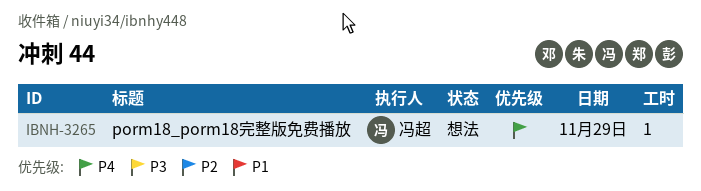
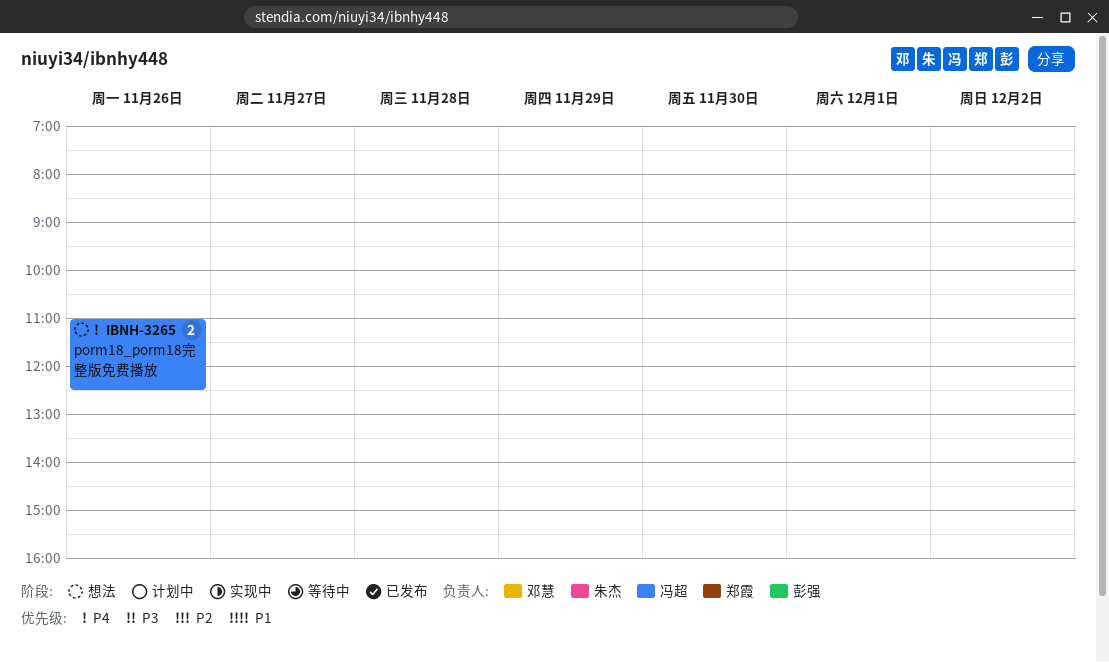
IBNH-3265, estimate: 1 -> 2
IBNH-3265, day: Nov 29 -> Nov 26

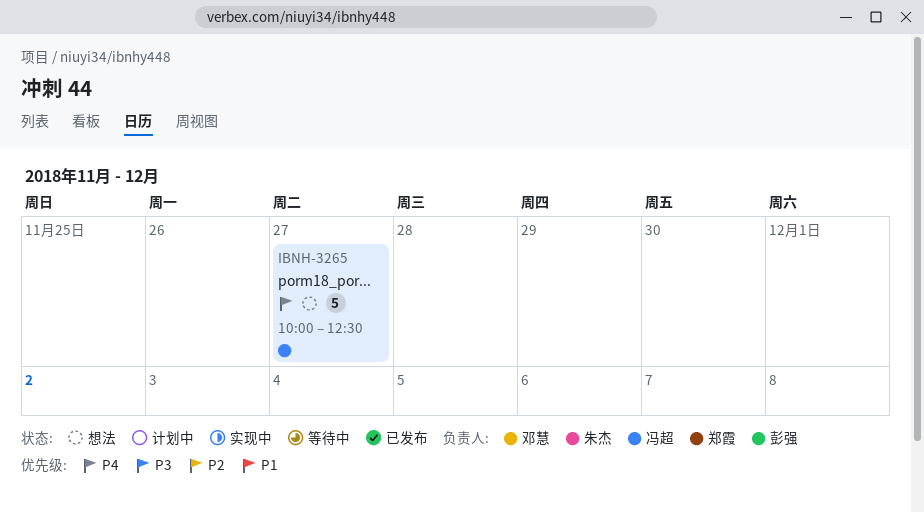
IBNH-3265, estimate: 2 -> 5
IBNH-3265, day: Nov 26 -> Nov 27
IBNH-3265, begins: 11:00 -> 10:00

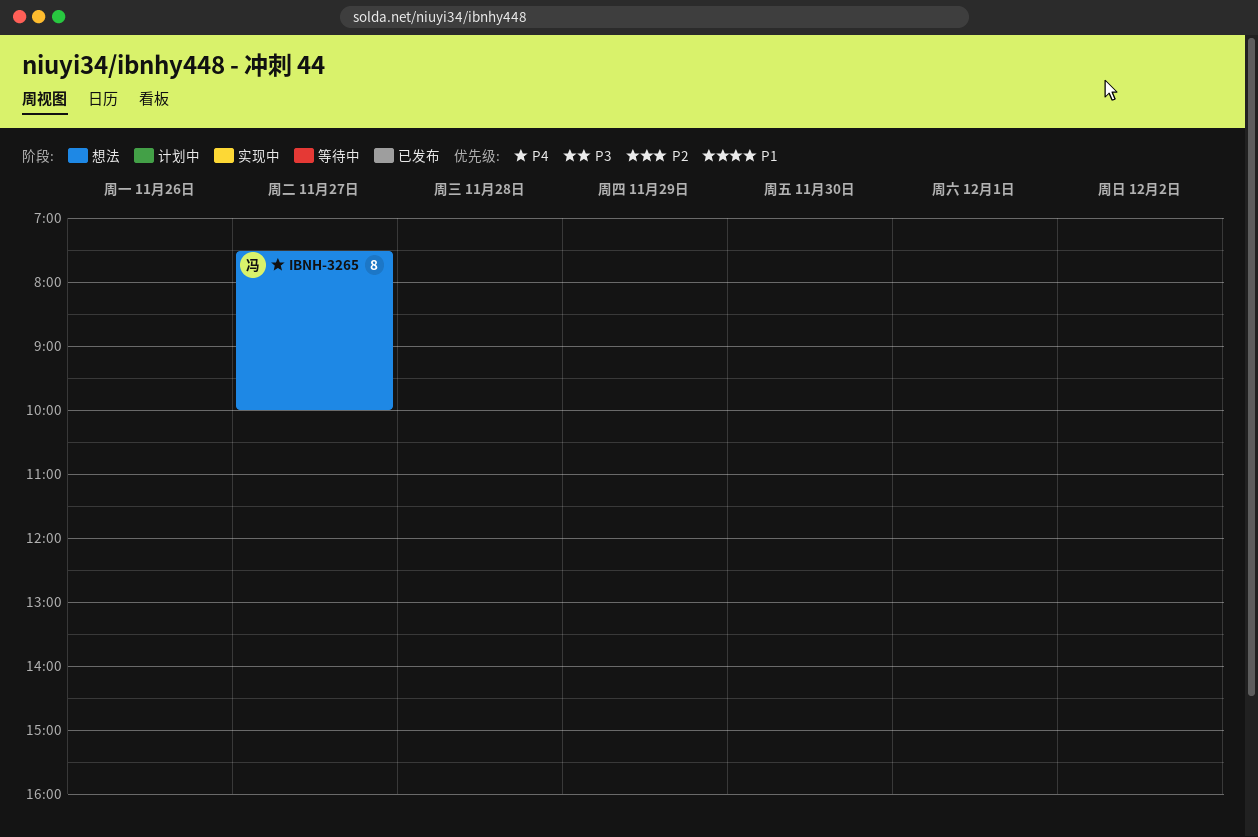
IBNH-3265, estimate: 5 -> 8
IBNH-3265, begins: 10:00 -> 07:30
IBNH-3265, ends: 12:30 -> 10:00

